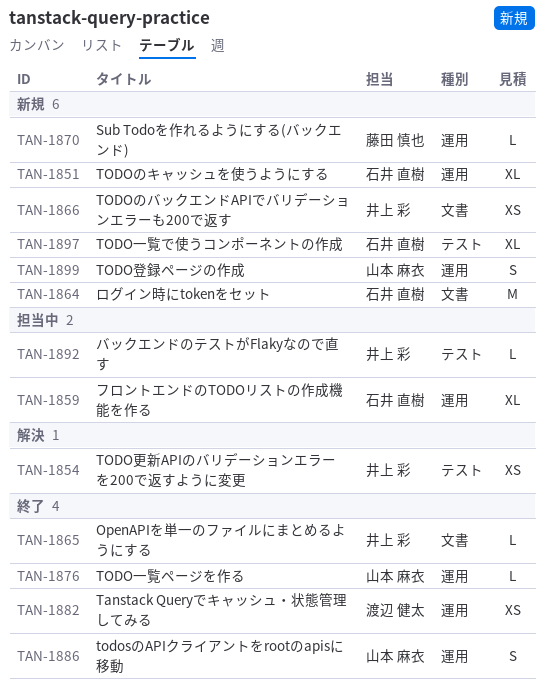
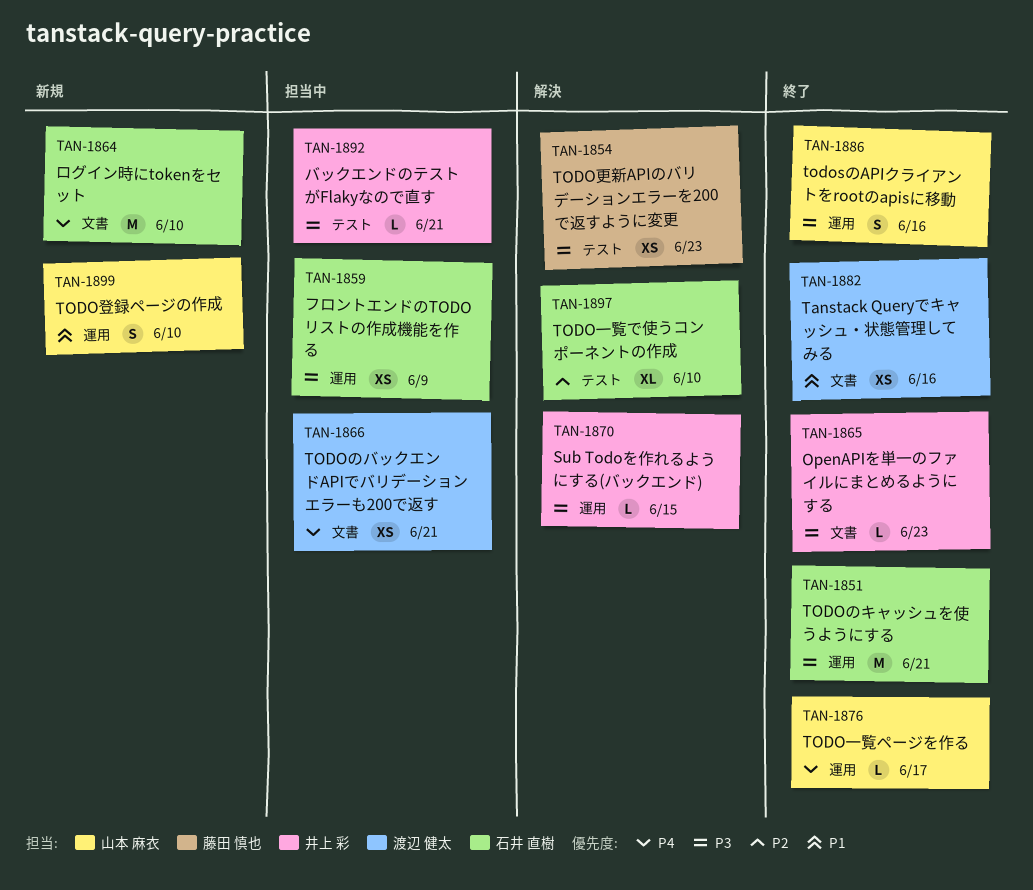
TAN-1851, status: 新規 -> 終了
TAN-1851, estimate: XL -> M
TAN-1854, owner: 井上 彩 -> 藤田 慎也
TAN-1859, estimate: XL -> XS
TAN-1866, status: 新規 -> 担当中
TAN-1866, owner: 井上 彩 -> 渡辺 健太
TAN-1870, status: 新規 -> 解決
TAN-1870, owner: 藤田 慎也 -> 井上 彩
TAN-1882, label: 運用 -> 文書
TAN-1897, status: 新規 -> 解決

